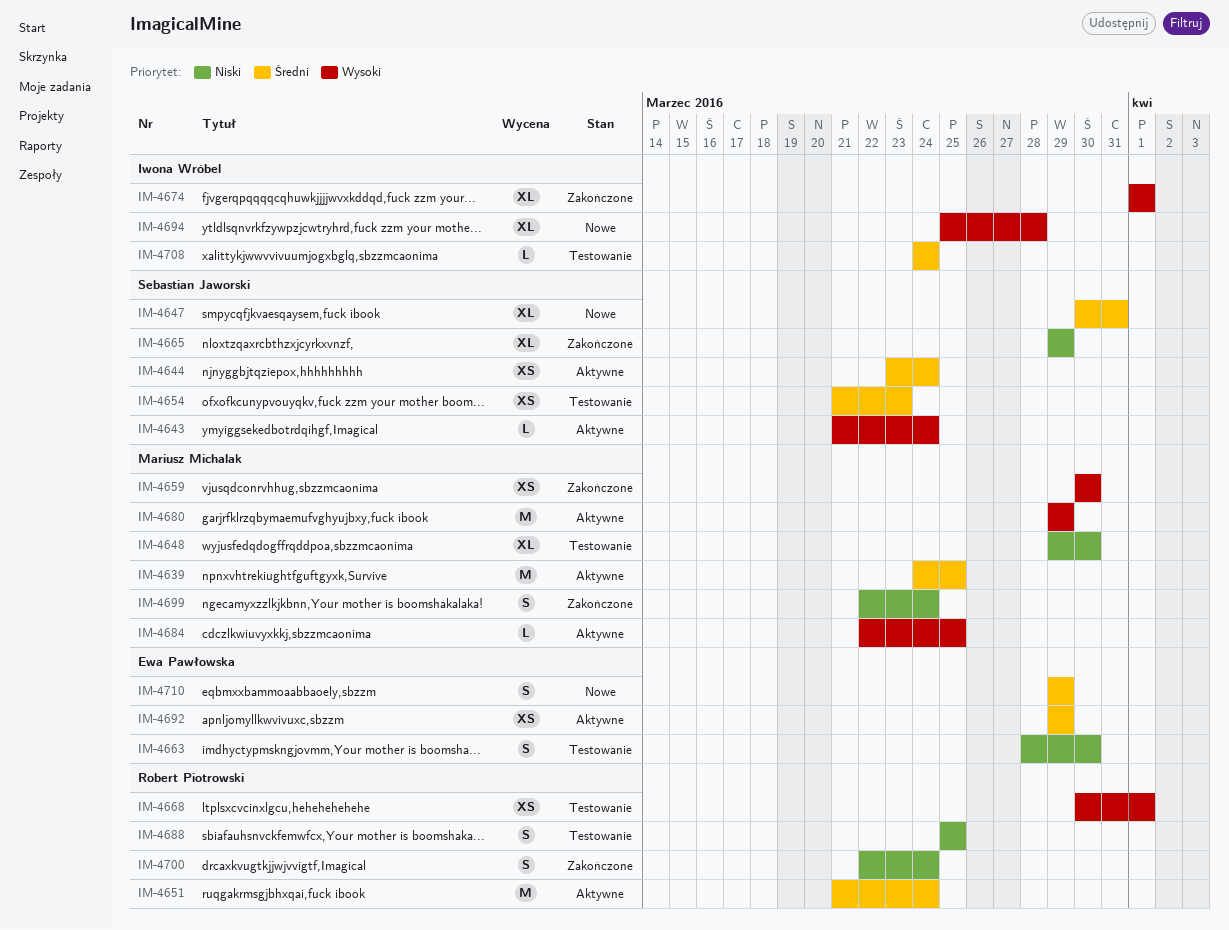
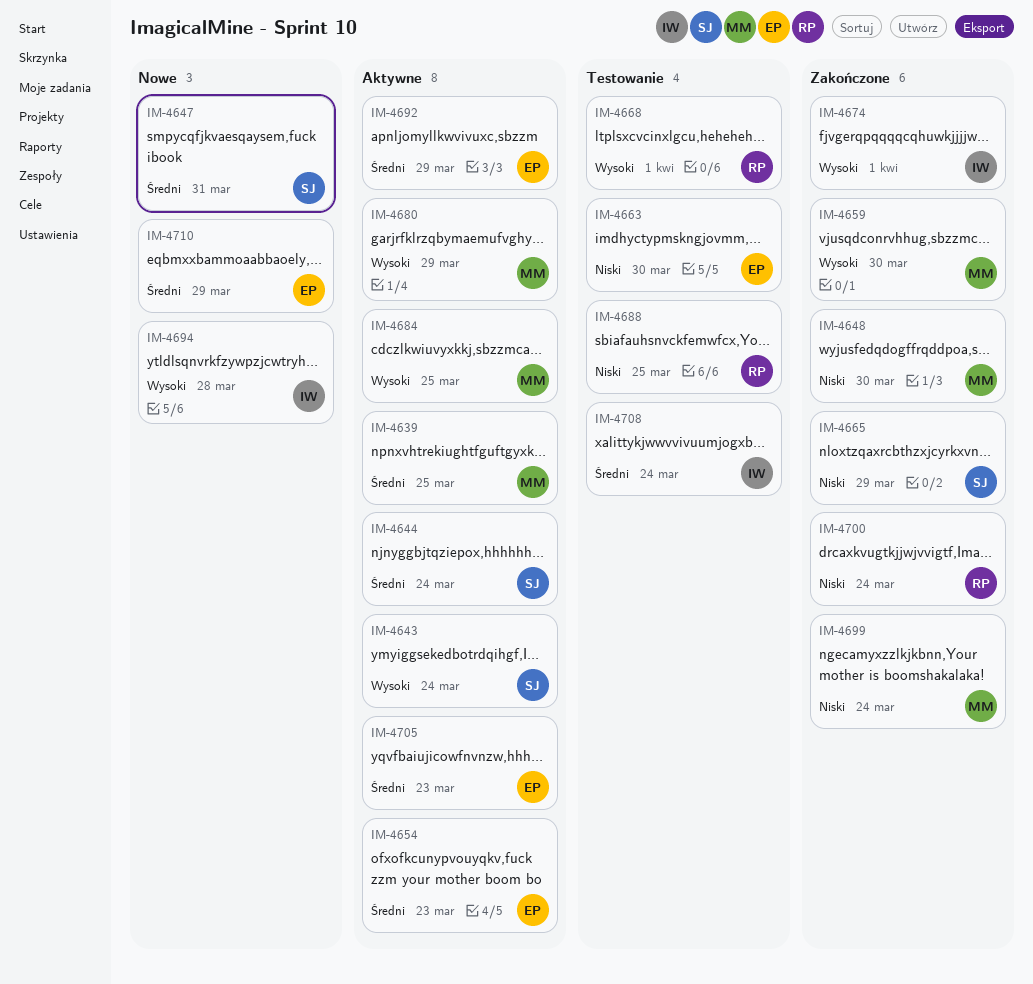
IM-4648, status: Testowanie -> Zakończone
IM-4651: present -> none
IM-4654, status: Testowanie -> Aktywne
IM-4654, owner: Sebastian Jaworski -> Ewa Pawłowska
IM-4705: none -> present

